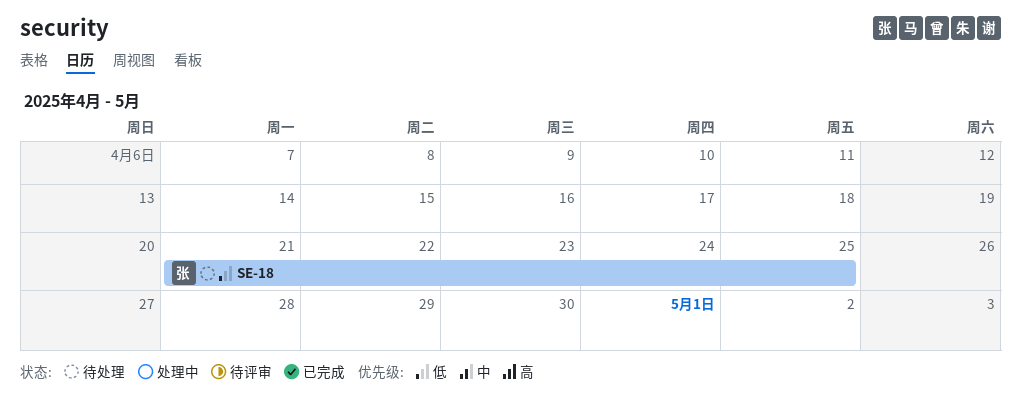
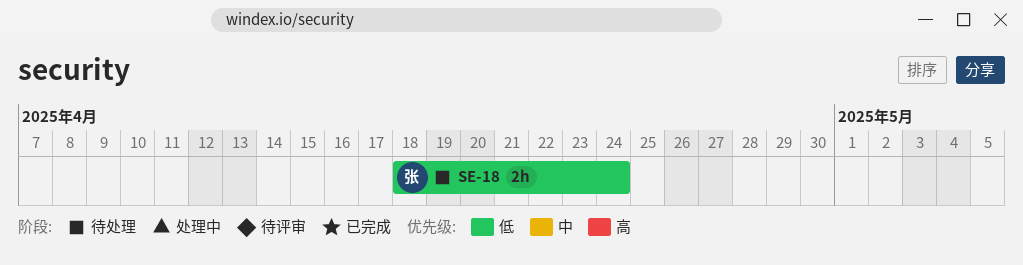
SE-18, start: Apr 21 -> Apr 18
SE-18, due: Apr 25 -> Apr 24

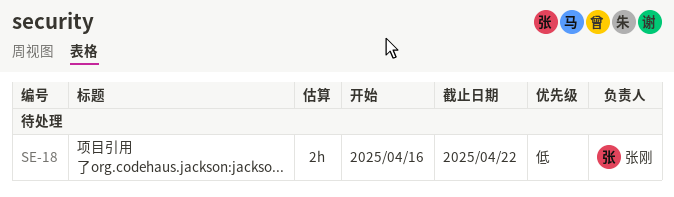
SE-18, start: Apr 18 -> Apr 16
SE-18, due: Apr 24 -> Apr 22

